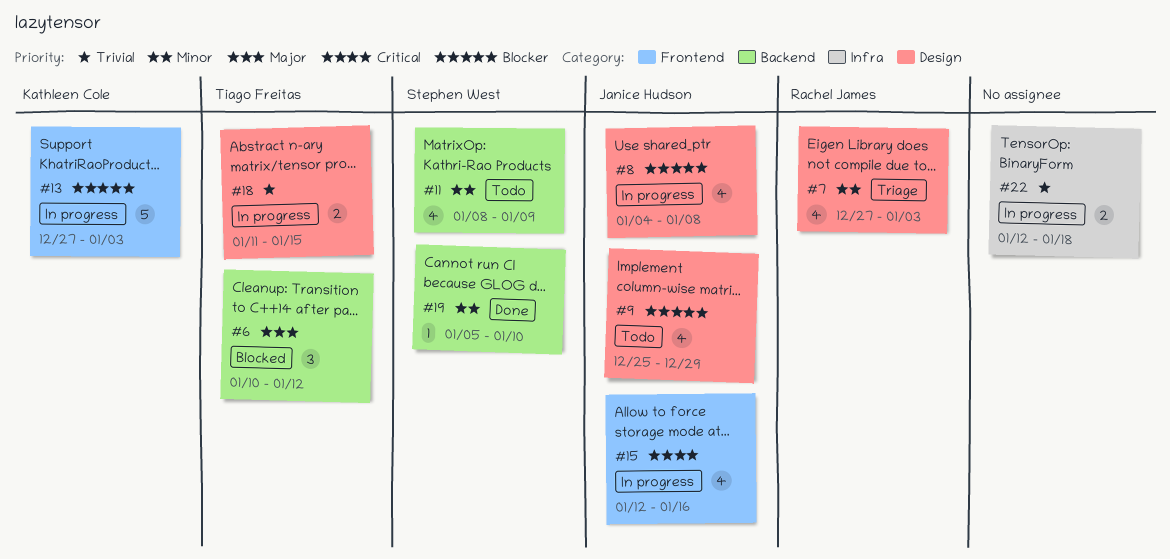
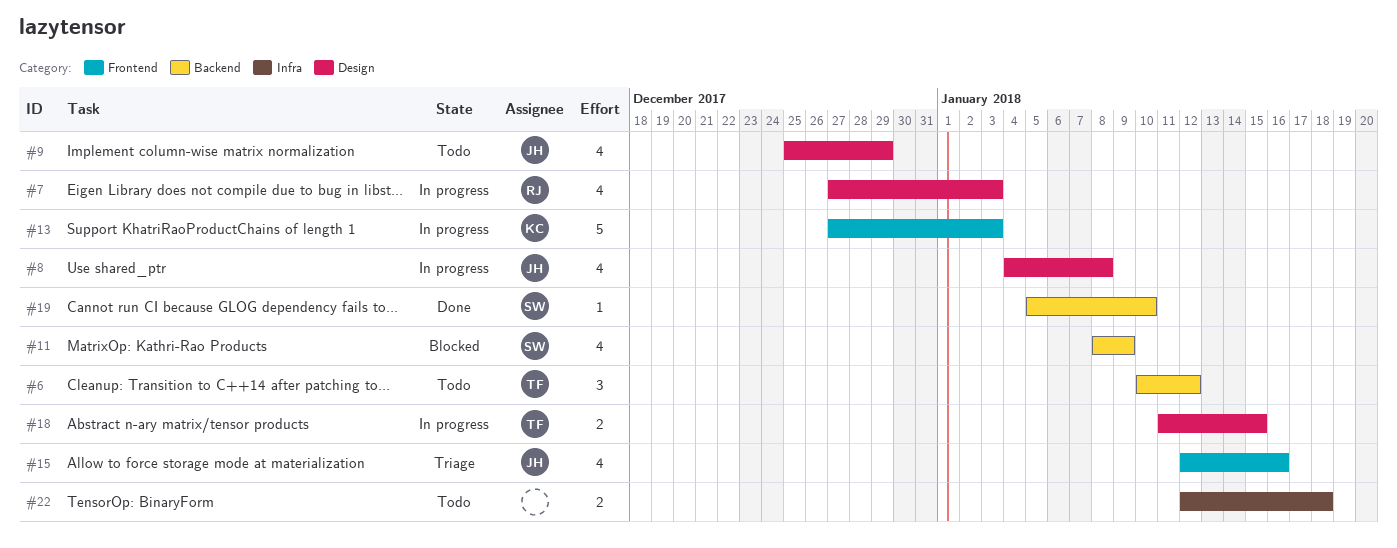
#6, status: Blocked -> Todo
#7, status: Triage -> In progress
#11, status: Todo -> Blocked
#15, status: In progress -> Triage
#22, status: In progress -> Todo

